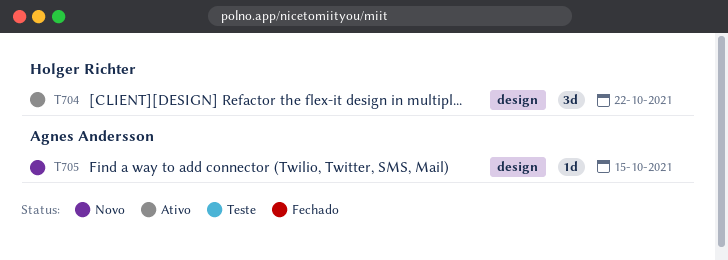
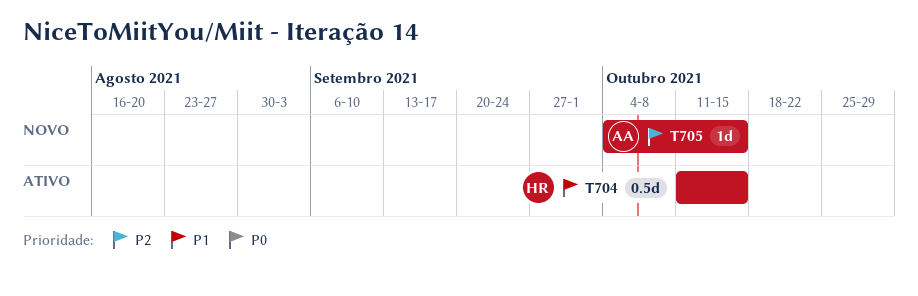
T704, estimate: 3d -> 0.5d
T704, due: Oct 22 -> Oct 15

